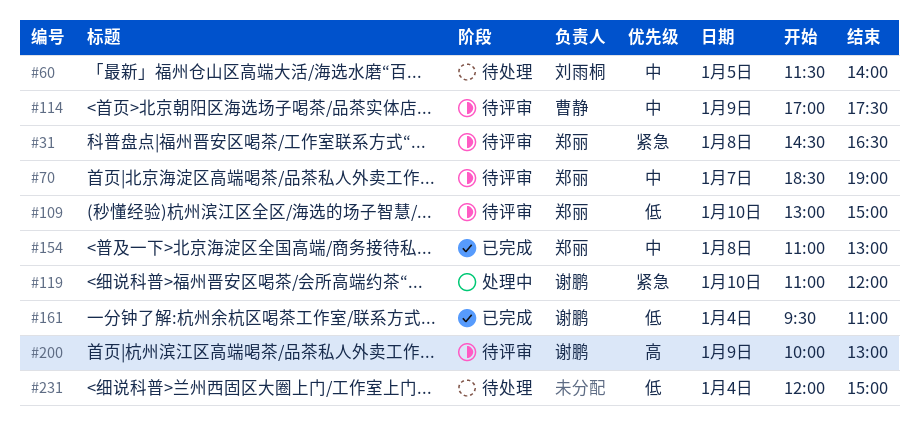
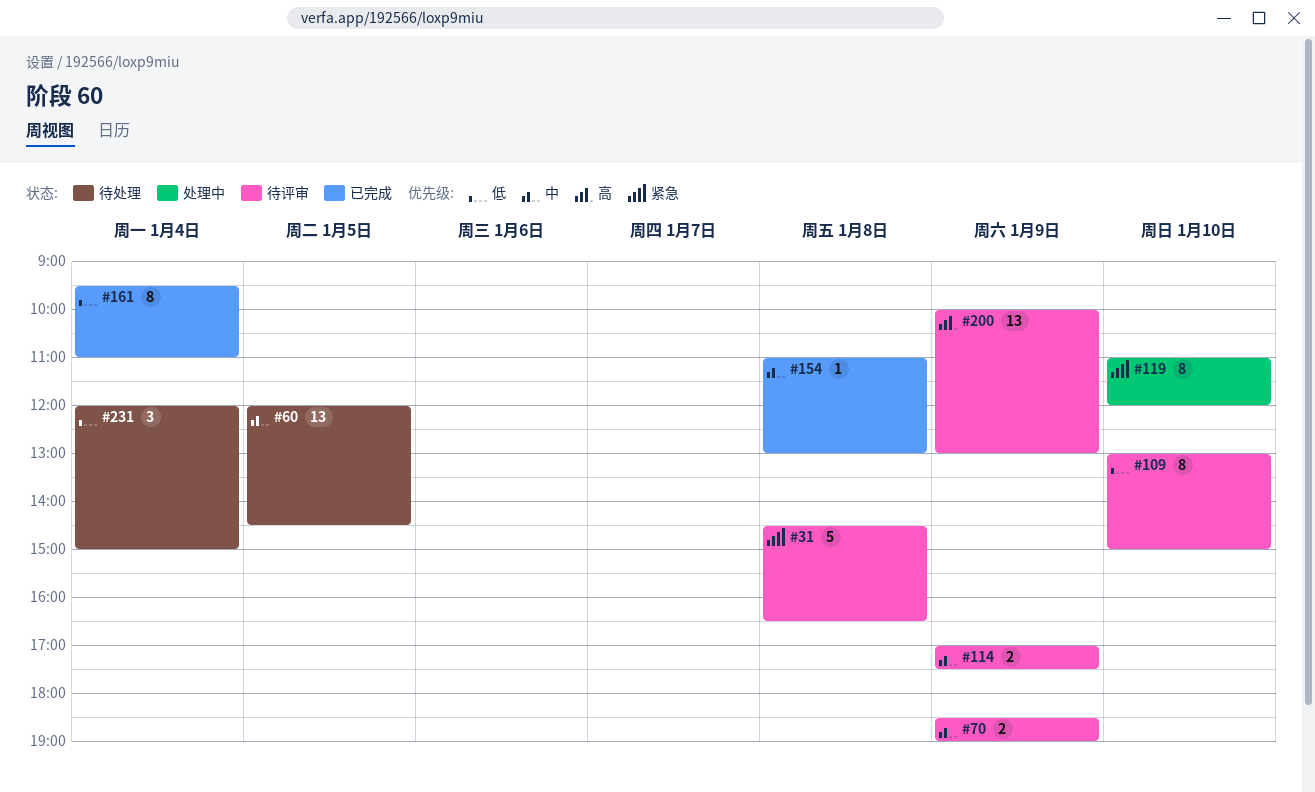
#60, begins: 11:30 -> 12:00
#60, ends: 14:00 -> 14:30
#70, day: Jan 7 -> Jan 9

